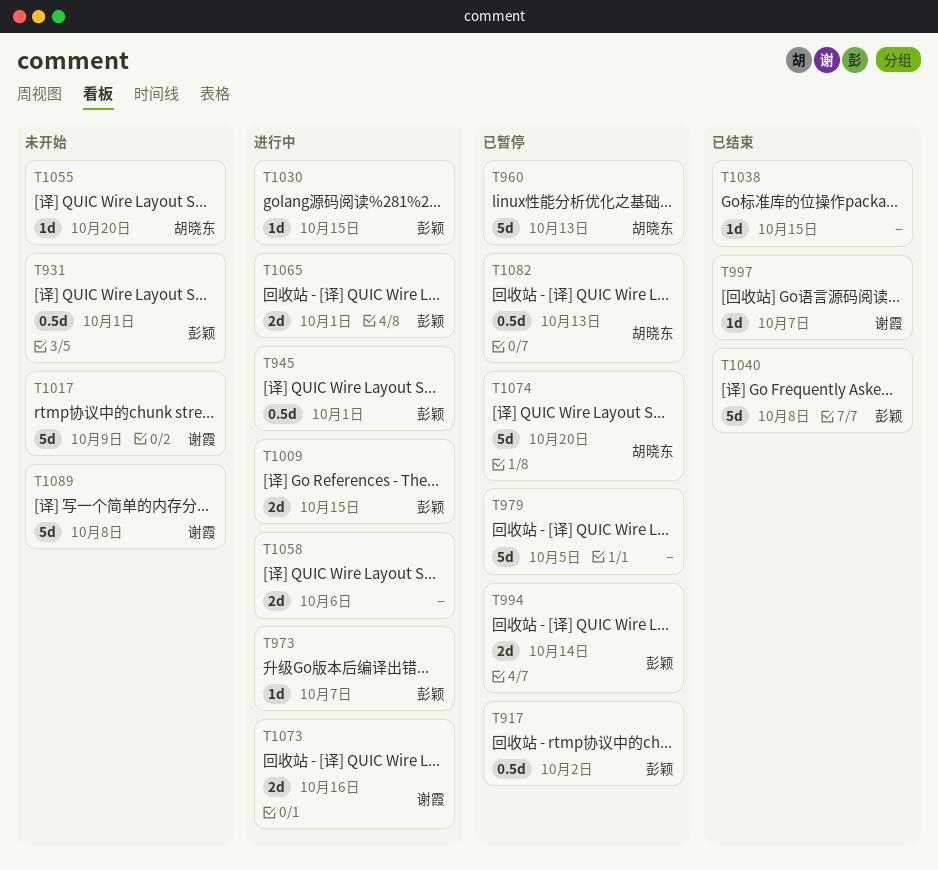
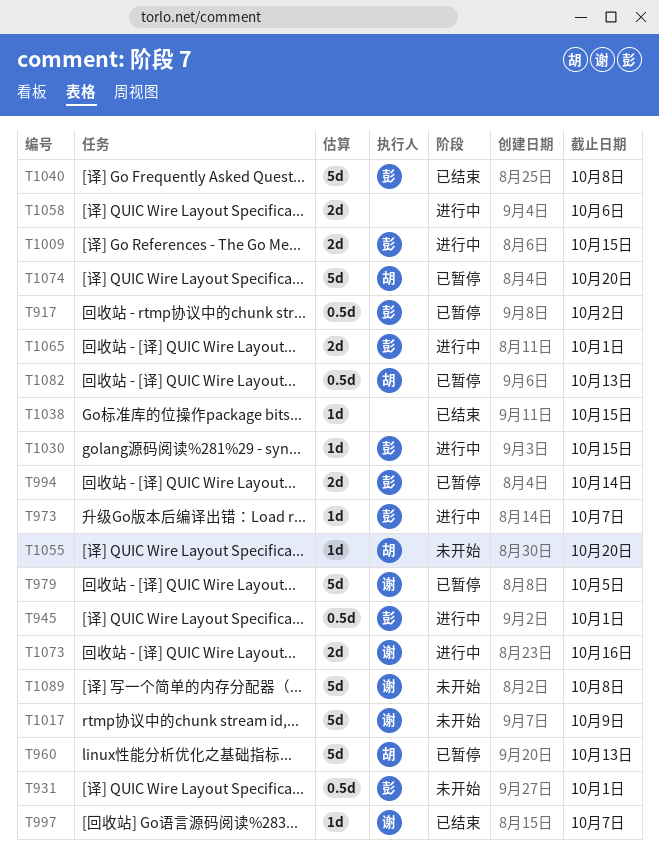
T979, owner: none -> 谢霞

